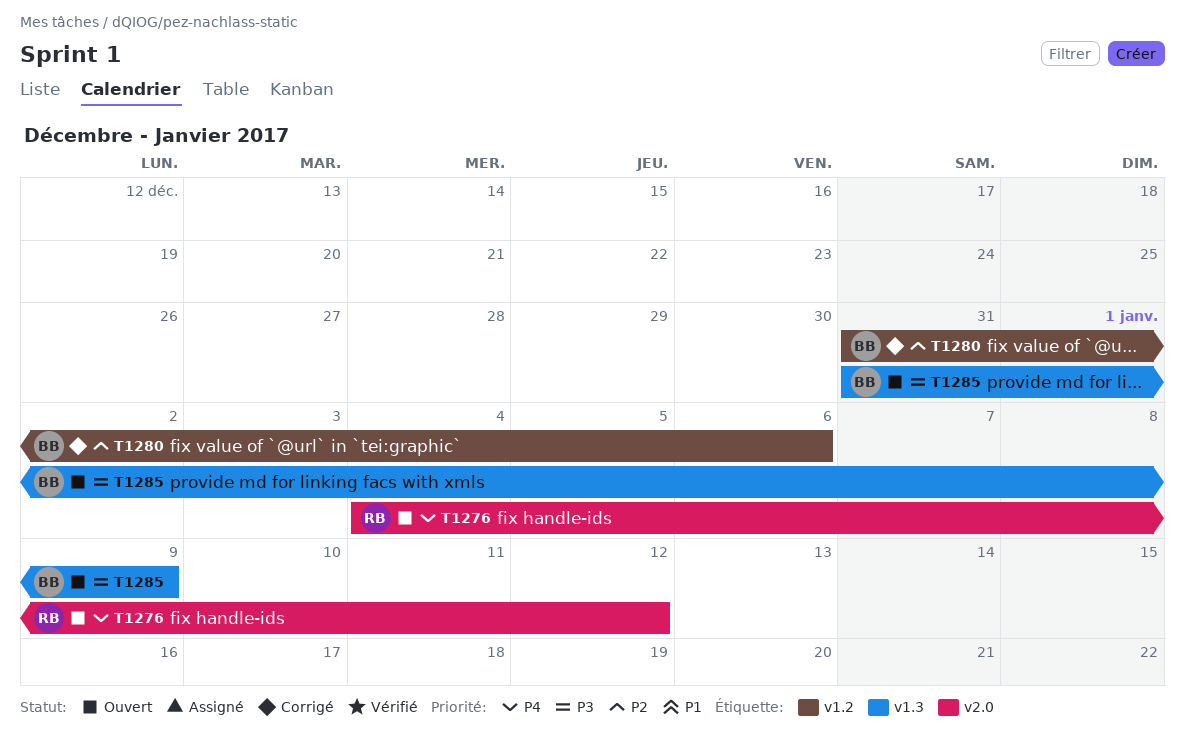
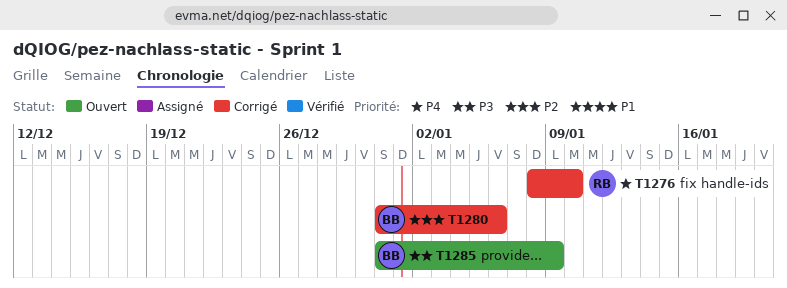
T1276, status: Ouvert -> Corrigé
T1276, start: Jan 4 -> Jan 8
T1276, due: Jan 12 -> Jan 10

